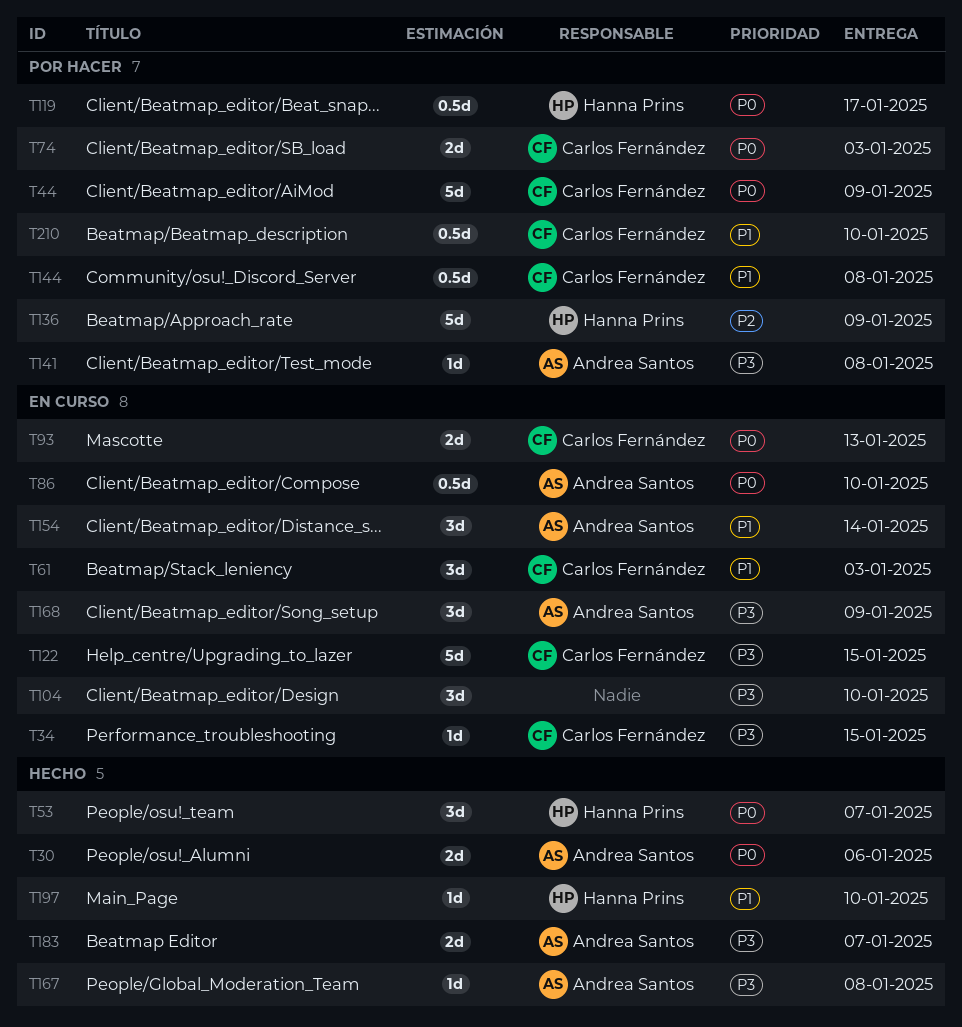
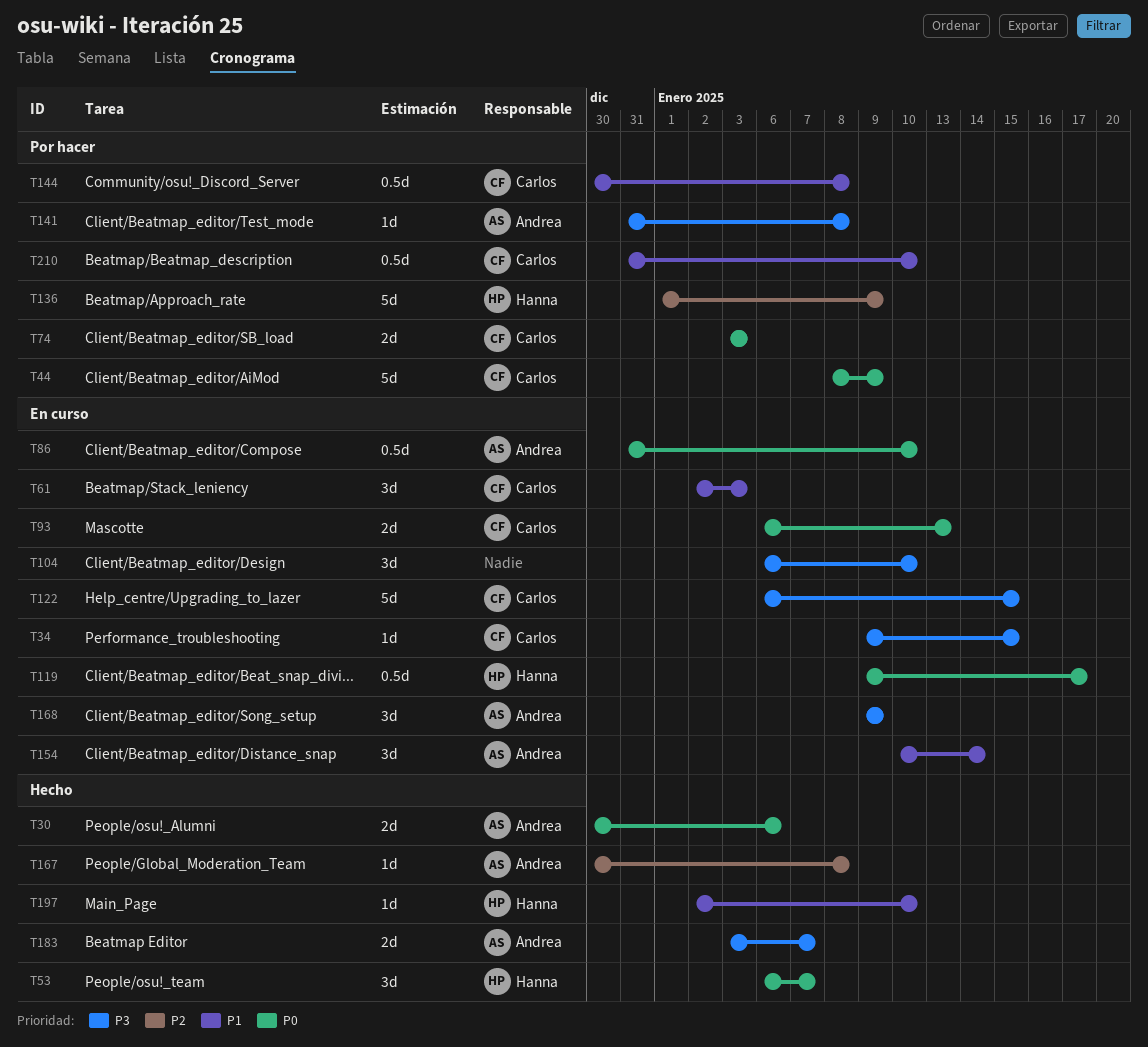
T119, status: Por hacer -> En curso
T167, priority: P3 -> P2

